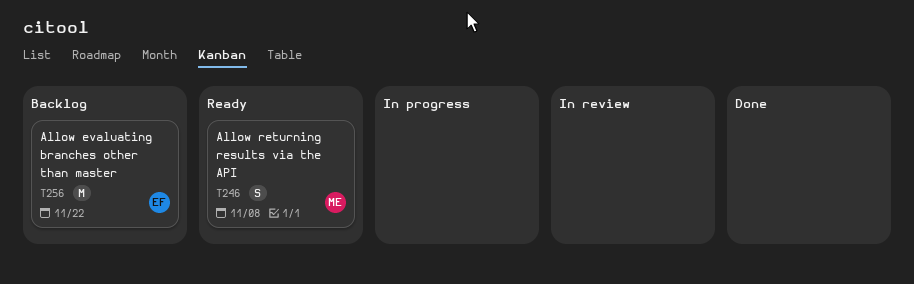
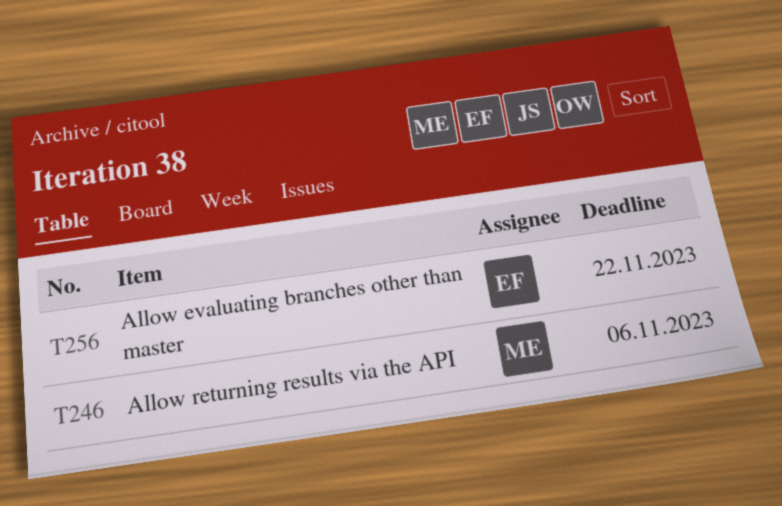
T246, due: Nov 8 -> Nov 6

